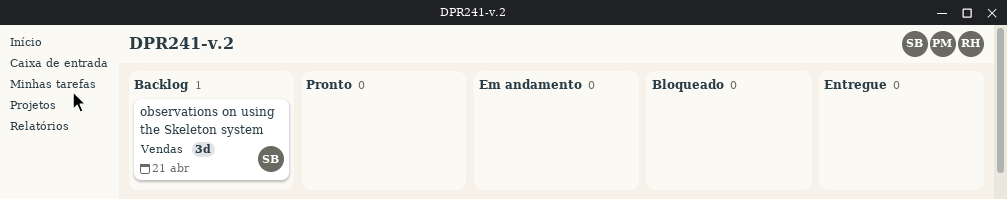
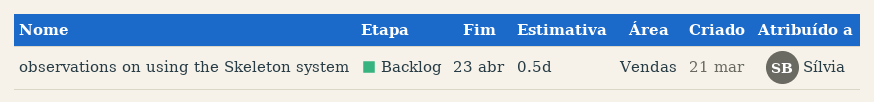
observations on using the Skeleton system, estimate: 3d -> 0.5d
observations on using the Skeleton system, due: Apr 21 -> Apr 23

